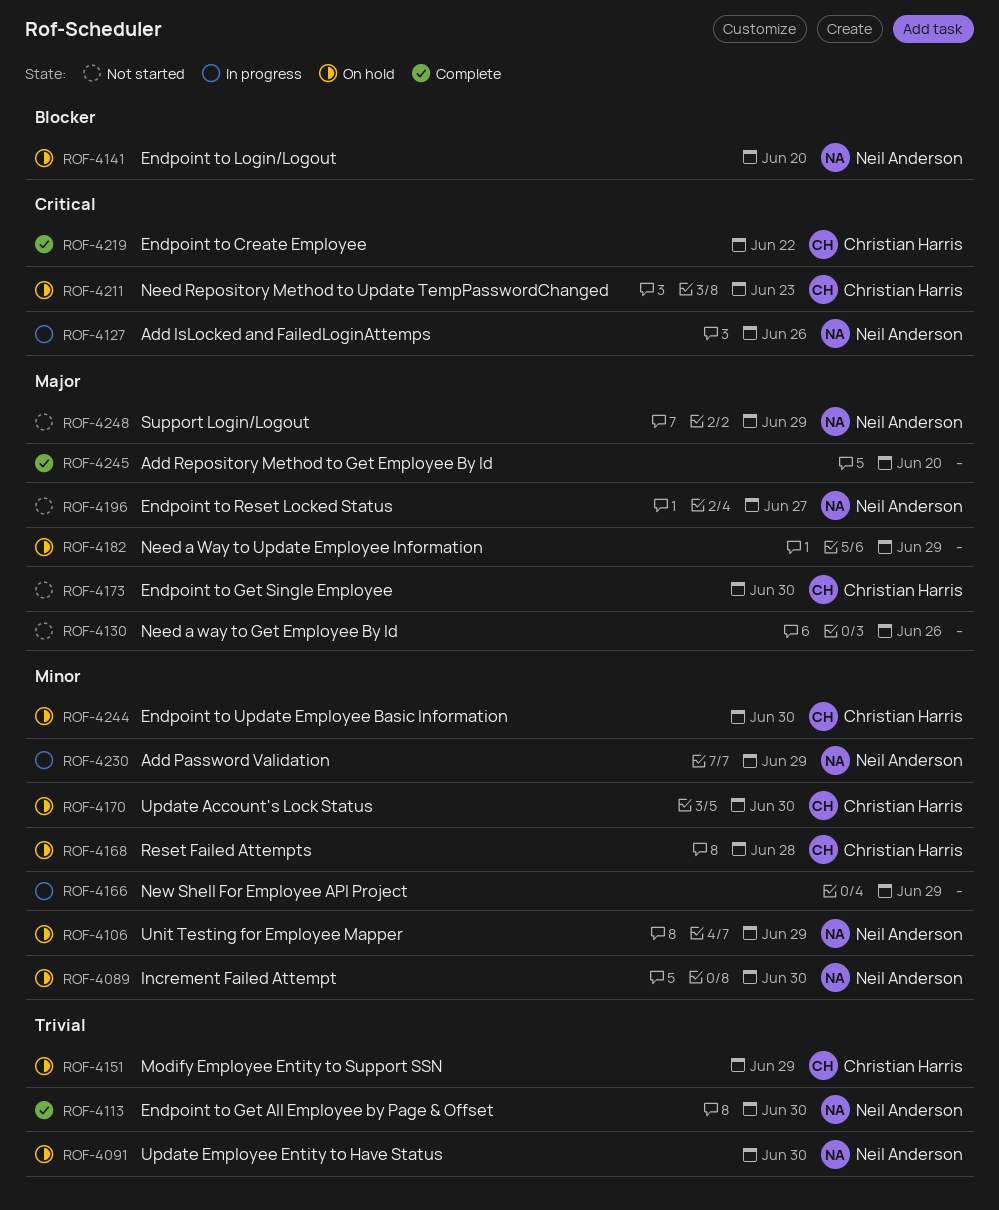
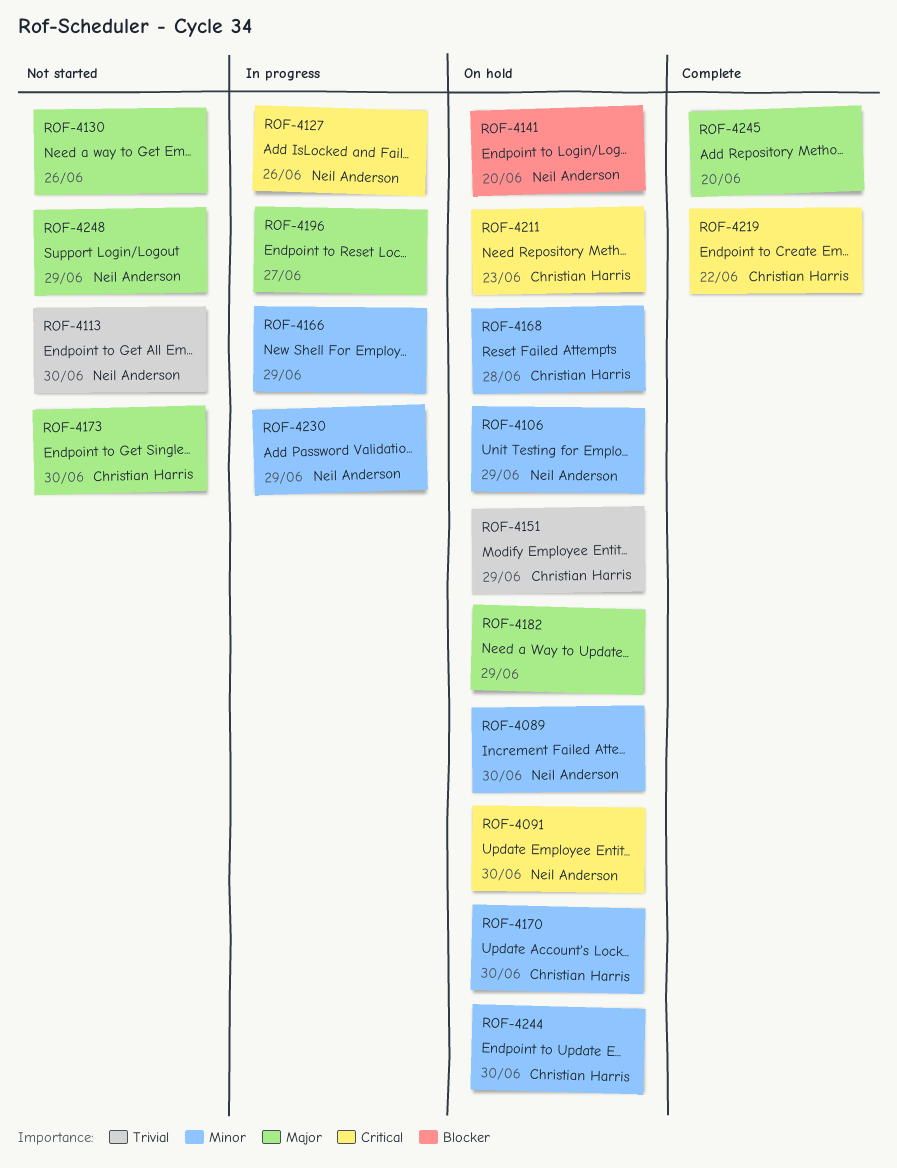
ROF-4091, priority: Trivial -> Critical
ROF-4113, status: Complete -> Not started
ROF-4196, status: Not started -> In progress
ROF-4196, owner: Neil Anderson -> none

